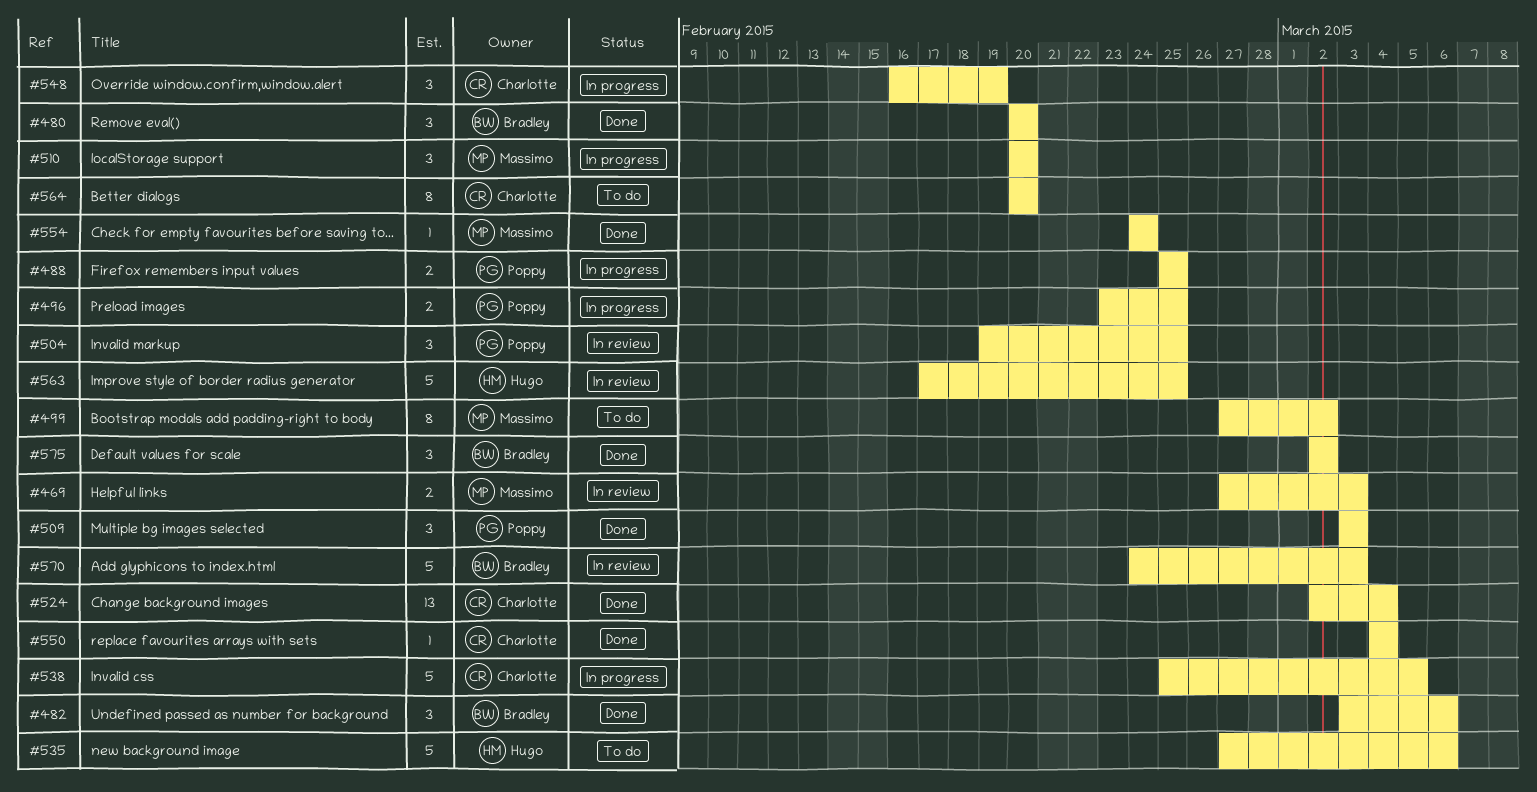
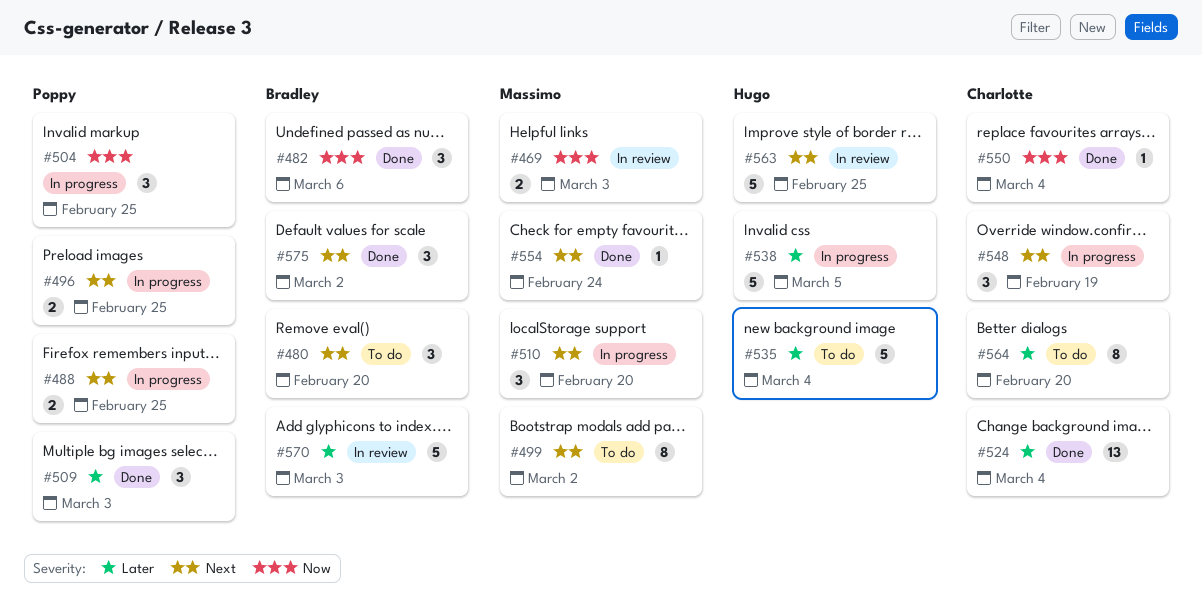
#480, status: Done -> To do
#504, status: In review -> In progress
#535, due: Mar 6 -> Mar 4
#538, owner: Charlotte -> Hugo

